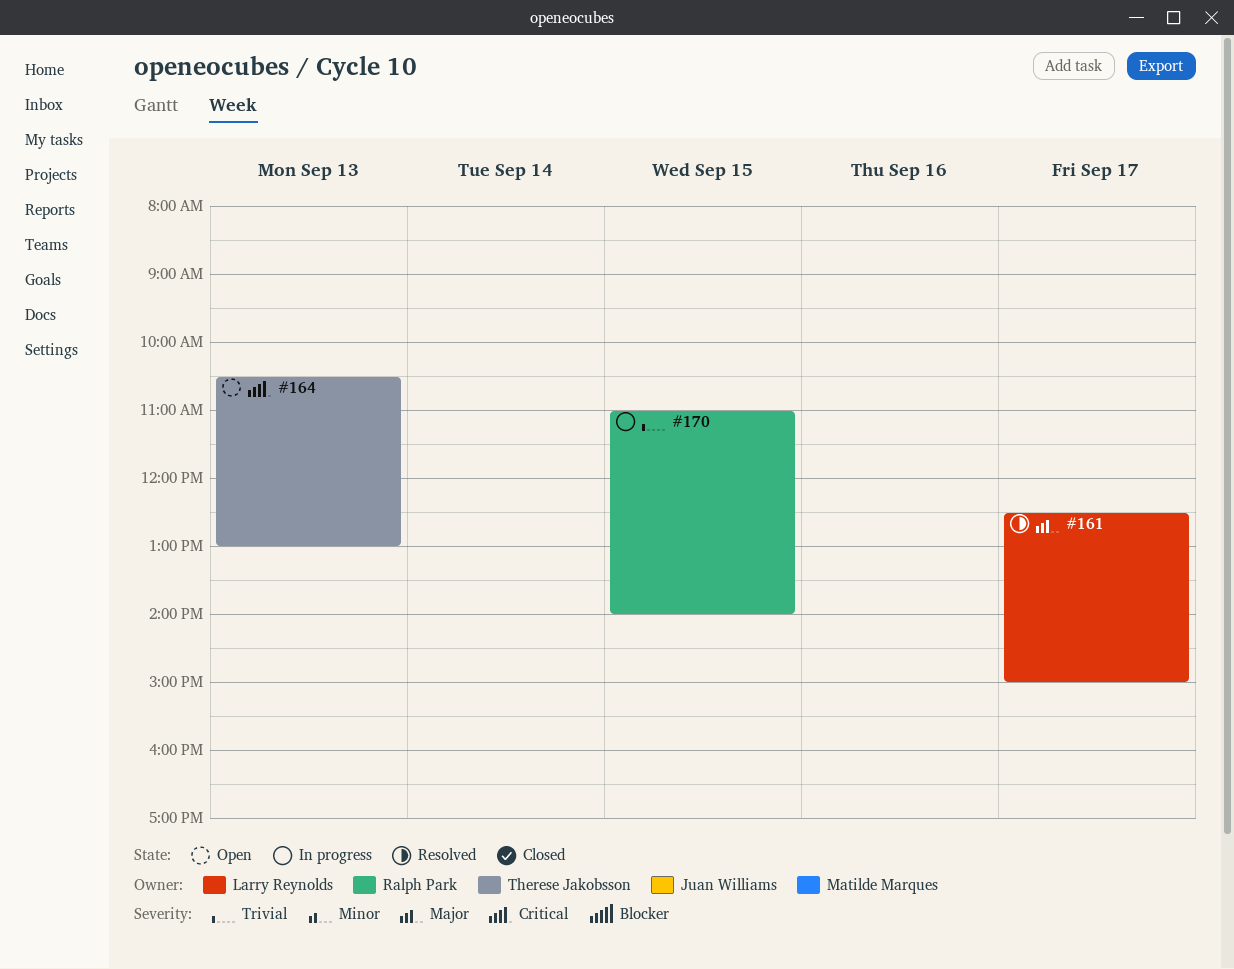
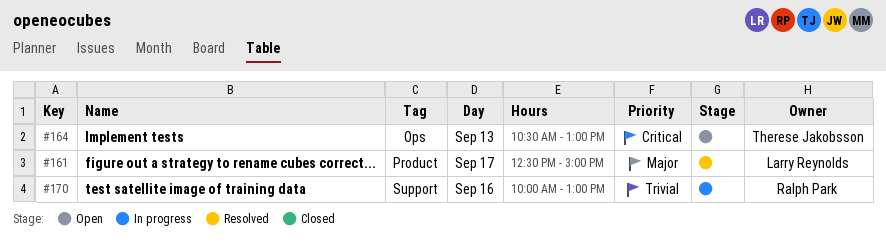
#170, day: Sep 15 -> Sep 16
#170, begins: 11:00 -> 10:00
#170, ends: 14:00 -> 13:00

